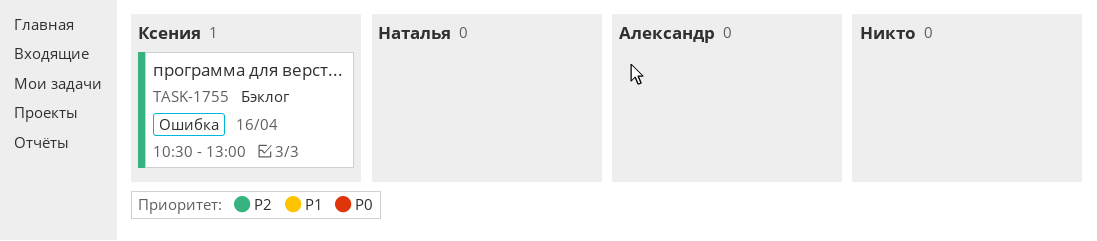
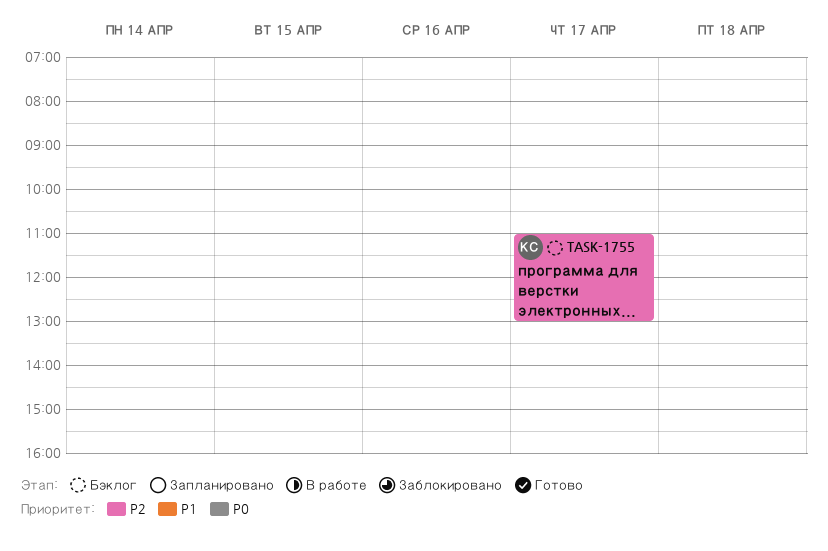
TASK-1755, day: Apr 16 -> Apr 17
TASK-1755, begins: 10:30 -> 11:00

